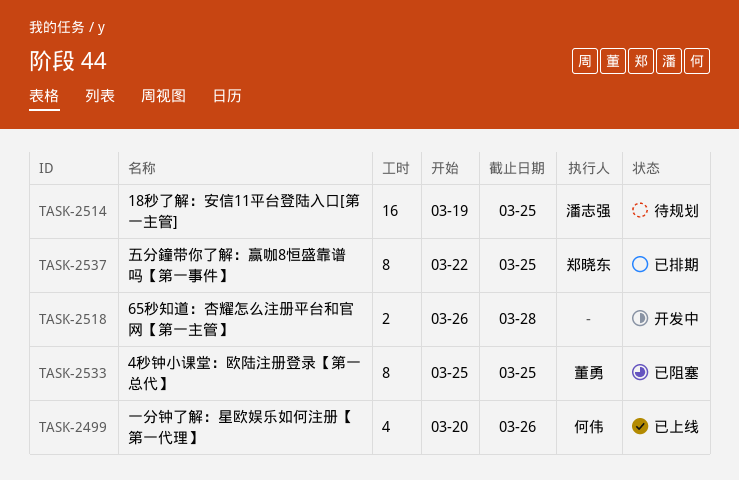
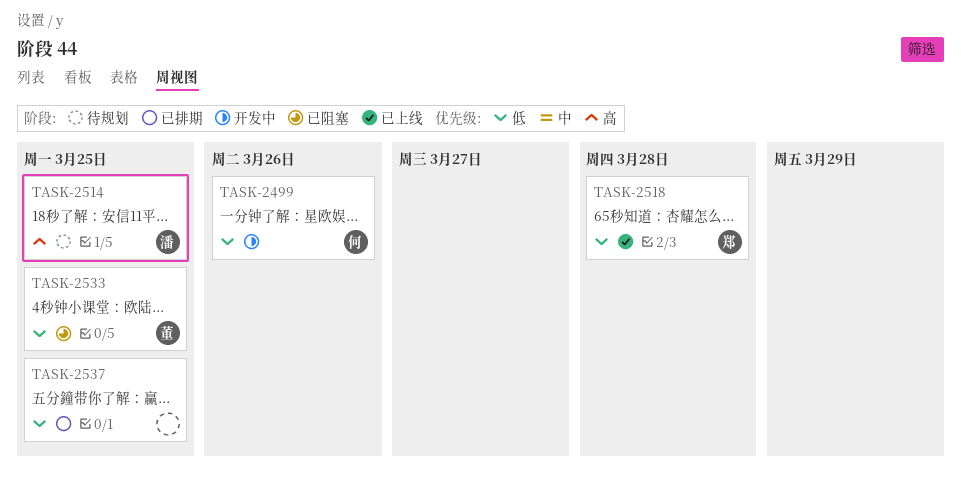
TASK-2499, status: 已上线 -> 开发中
TASK-2518, status: 开发中 -> 已上线
TASK-2518, owner: none -> 郑晓东
TASK-2537, owner: 郑晓东 -> none

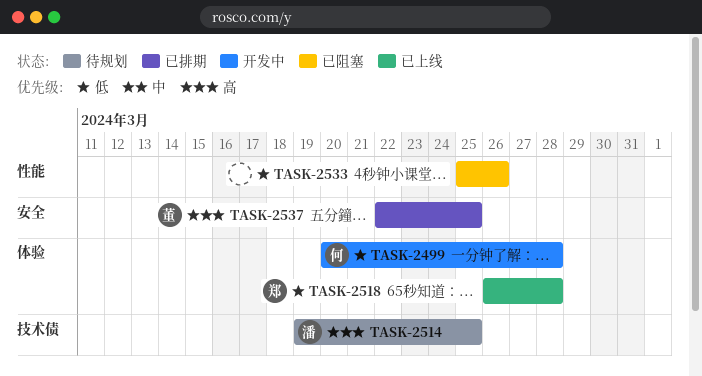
TASK-2499, due: Mar 26 -> Mar 28
TASK-2533, owner: 董 -> none
TASK-2533, due: Mar 25 -> Mar 26
TASK-2537, owner: none -> 董
TASK-2537, priority: 低 -> 高

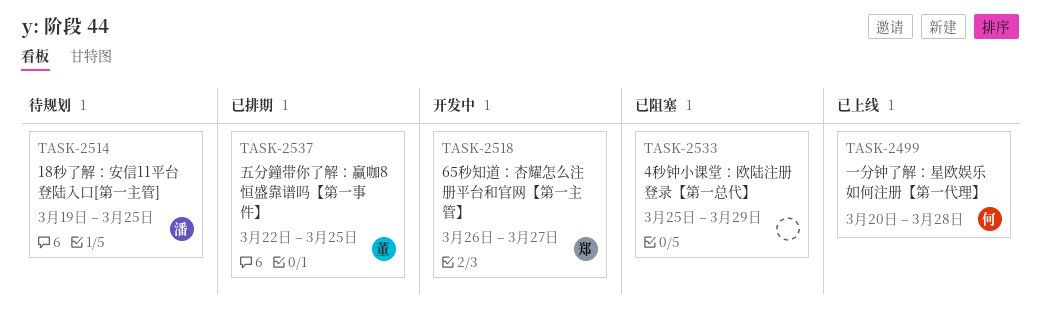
TASK-2499, status: 开发中 -> 已上线
TASK-2518, status: 已上线 -> 开发中
TASK-2518, due: Mar 28 -> Mar 27
TASK-2533, due: Mar 26 -> Mar 29

